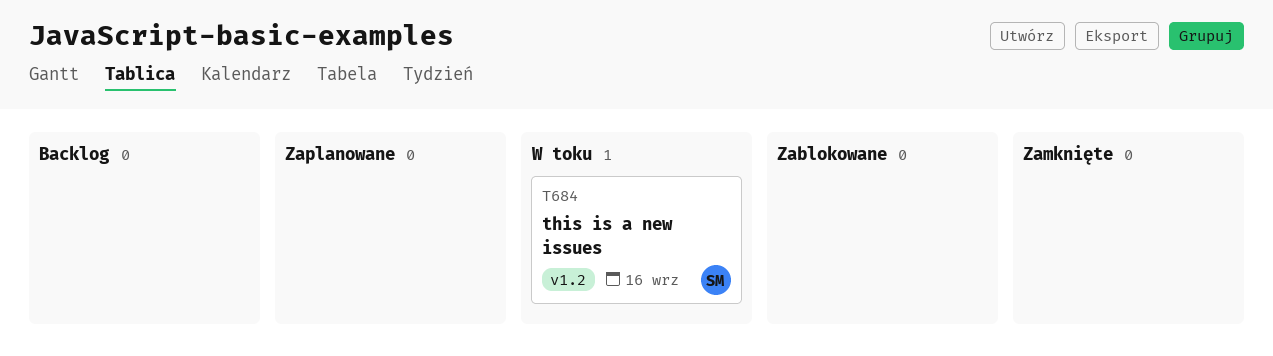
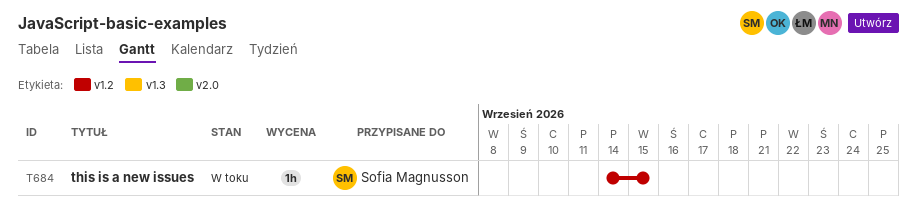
T684, due: Sep 16 -> Sep 15

